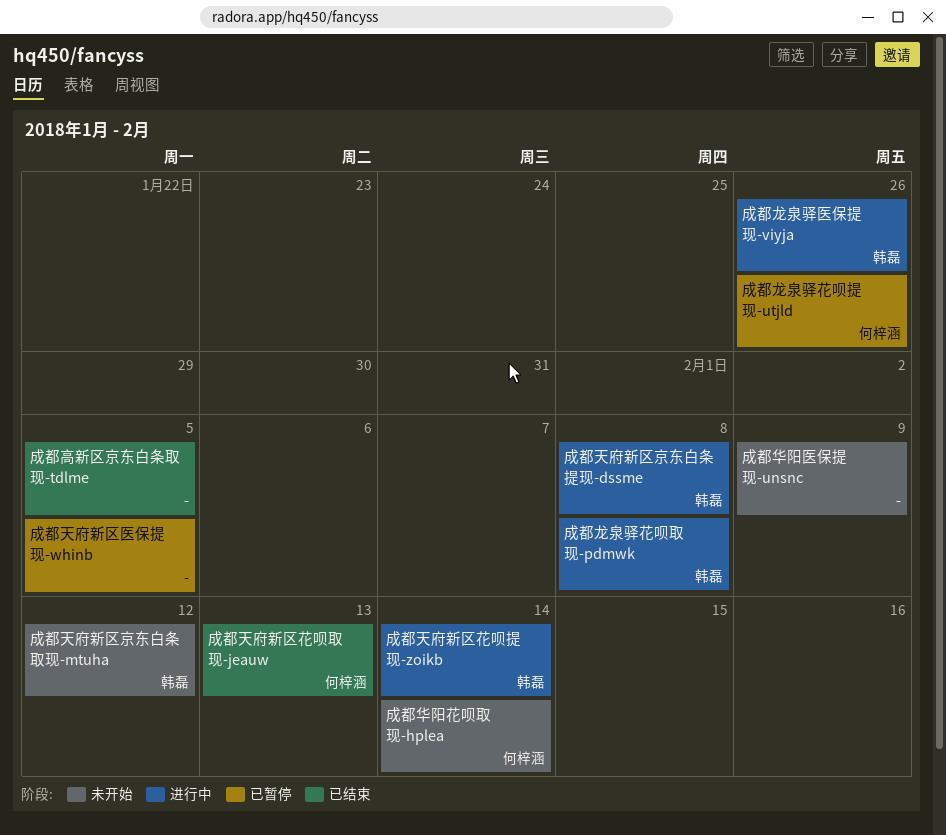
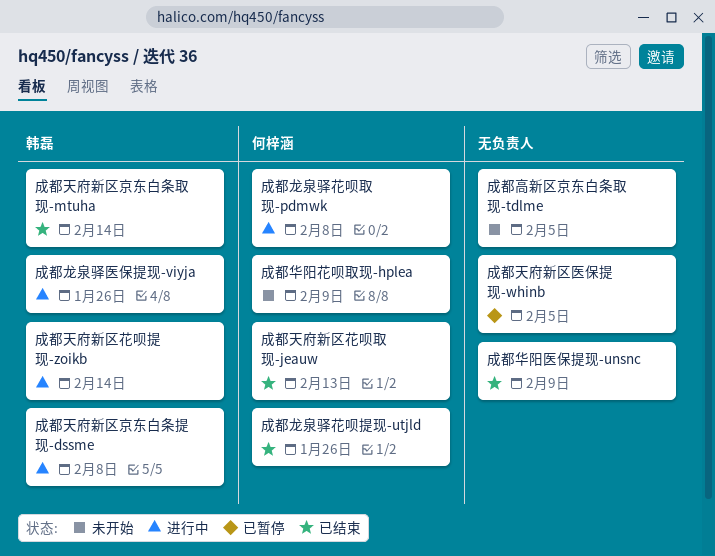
成都华阳医保提现-unsnc, status: 未开始 -> 已结束
成都华阳花呗取现-hplea, due: Feb 14 -> Feb 9
成都天府新区京东白条取现-mtuha, status: 未开始 -> 已结束
成都天府新区京东白条取现-mtuha, due: Feb 12 -> Feb 14
成都高新区京东白条取现-tdlme, status: 已结束 -> 未开始
成都龙泉驿花呗取现-pdmwk, owner: 韩磊 -> 何梓涵
成都龙泉驿花呗提现-utjld, status: 已暂停 -> 已结束

